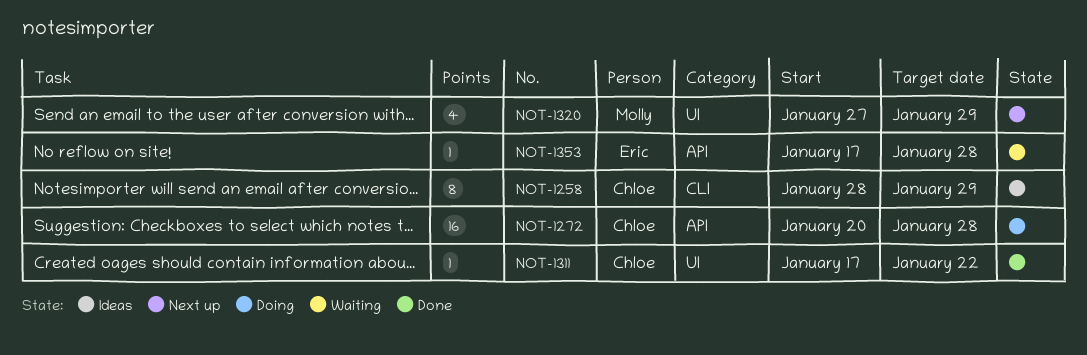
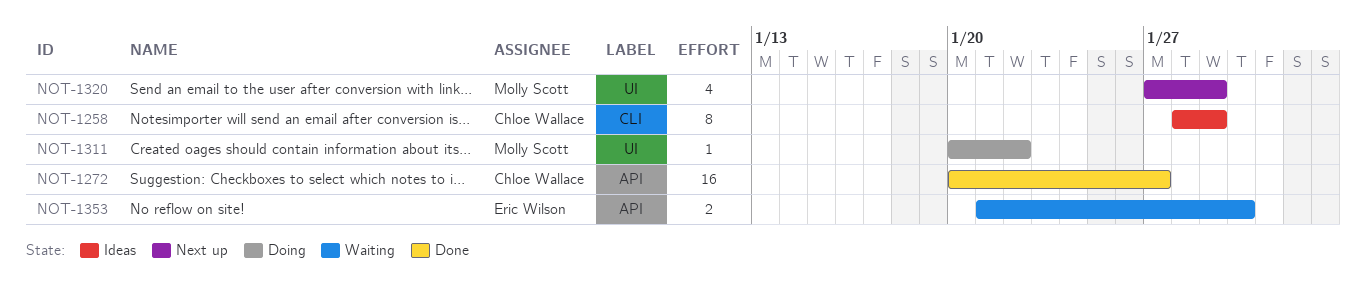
NOT-1272, status: Doing -> Done
NOT-1272, due: Jan 28 -> Jan 27
NOT-1311, status: Done -> Doing
NOT-1311, owner: Chloe Wallace -> Molly Scott
NOT-1311, start: Jan 17 -> Jan 20
NOT-1353, estimate: 1 -> 2
NOT-1353, start: Jan 17 -> Jan 21
NOT-1353, due: Jan 28 -> Jan 30

